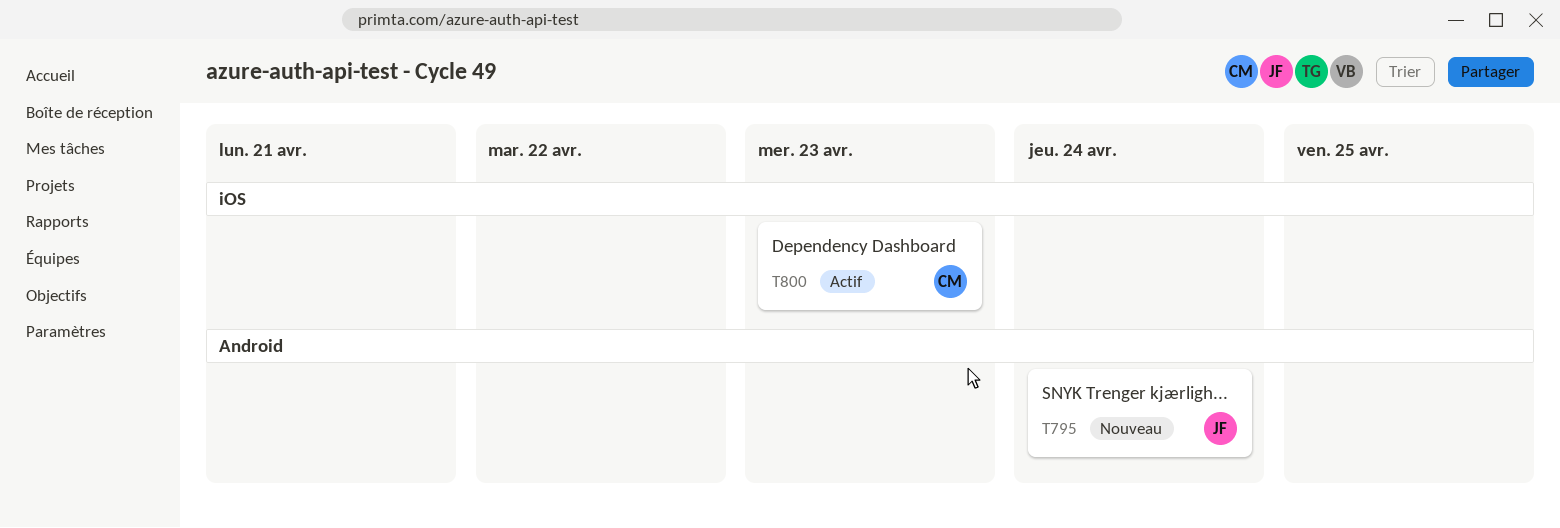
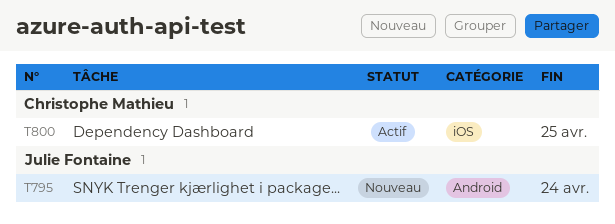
T800, due: Apr 23 -> Apr 25

